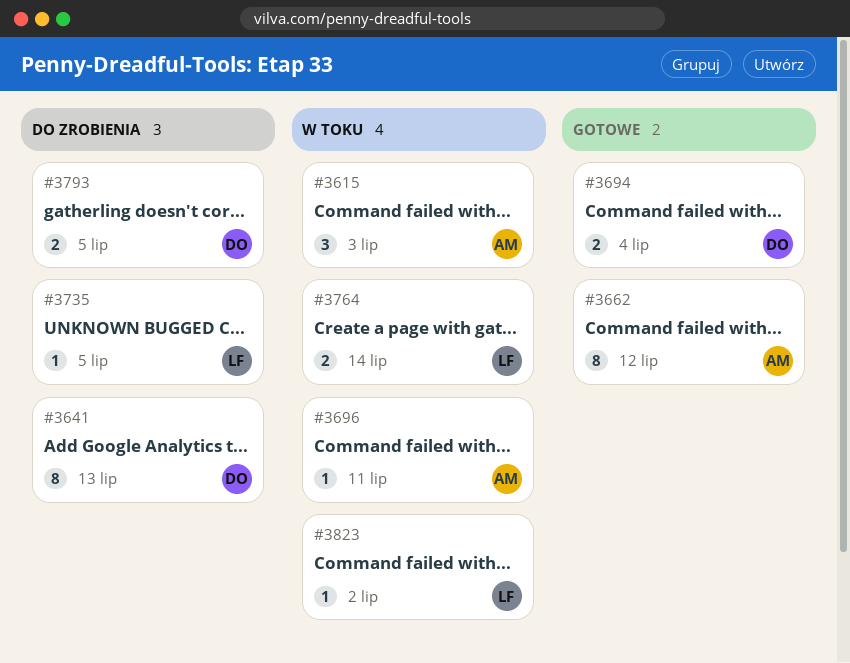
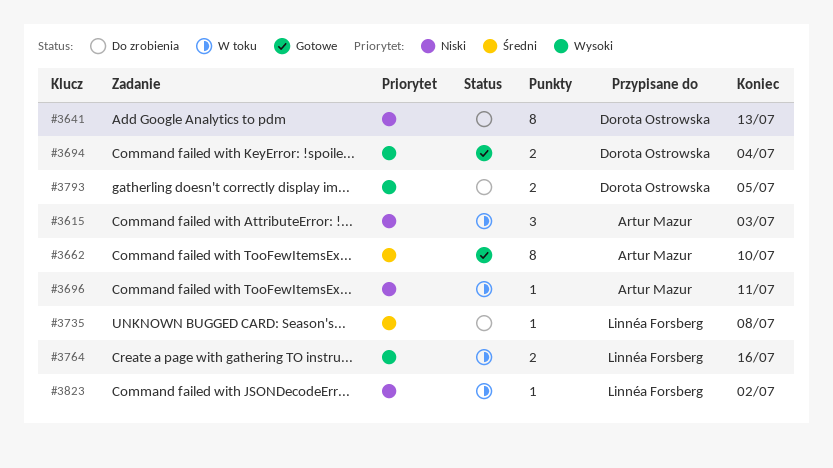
#3662, due: Jul 12 -> Jul 10
#3735, due: Jul 5 -> Jul 8
#3764, due: Jul 14 -> Jul 16

